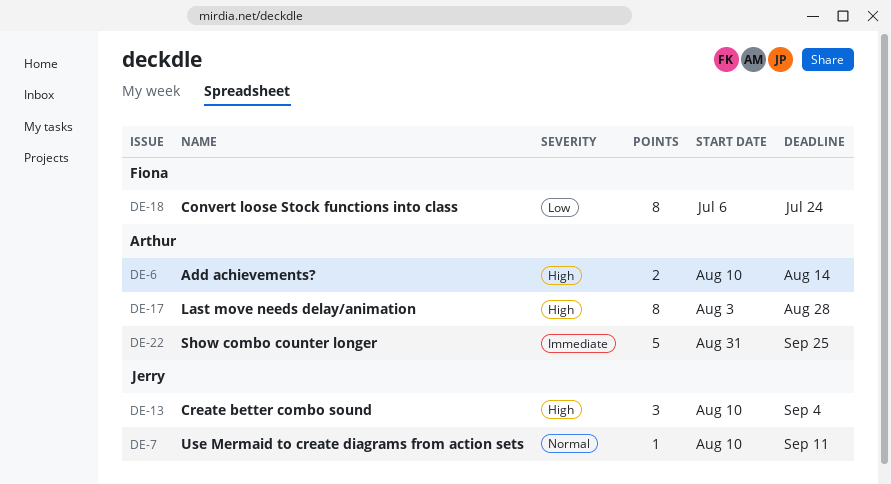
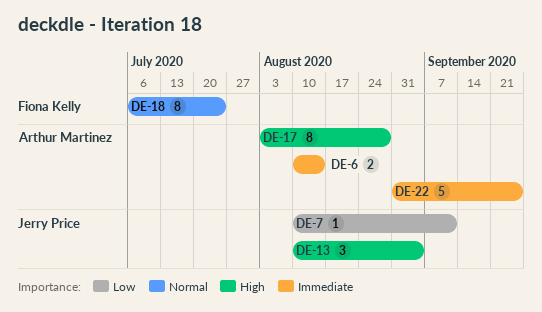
DE-6, priority: High -> Immediate
DE-7, priority: Normal -> Low
DE-18, priority: Low -> Normal

